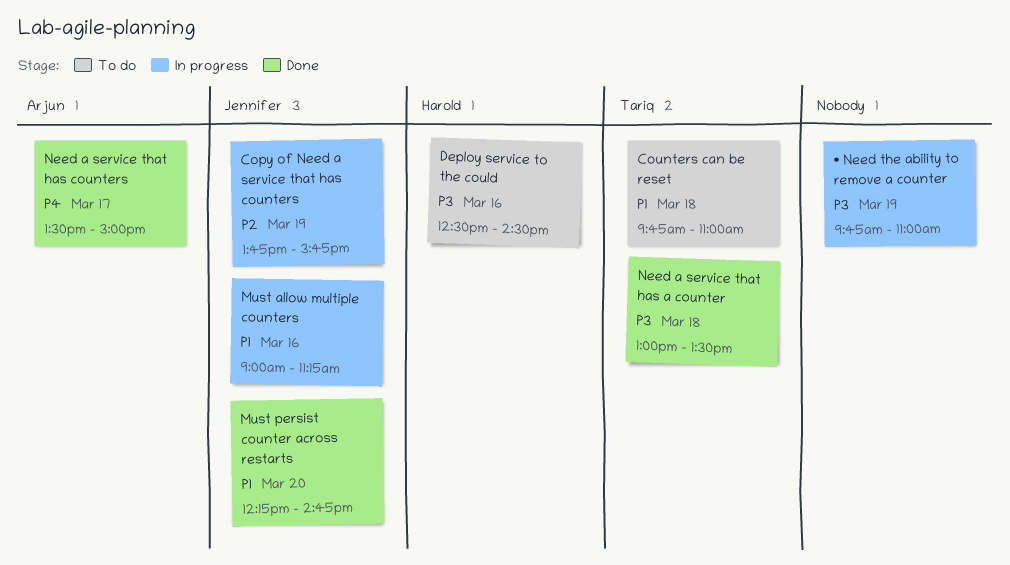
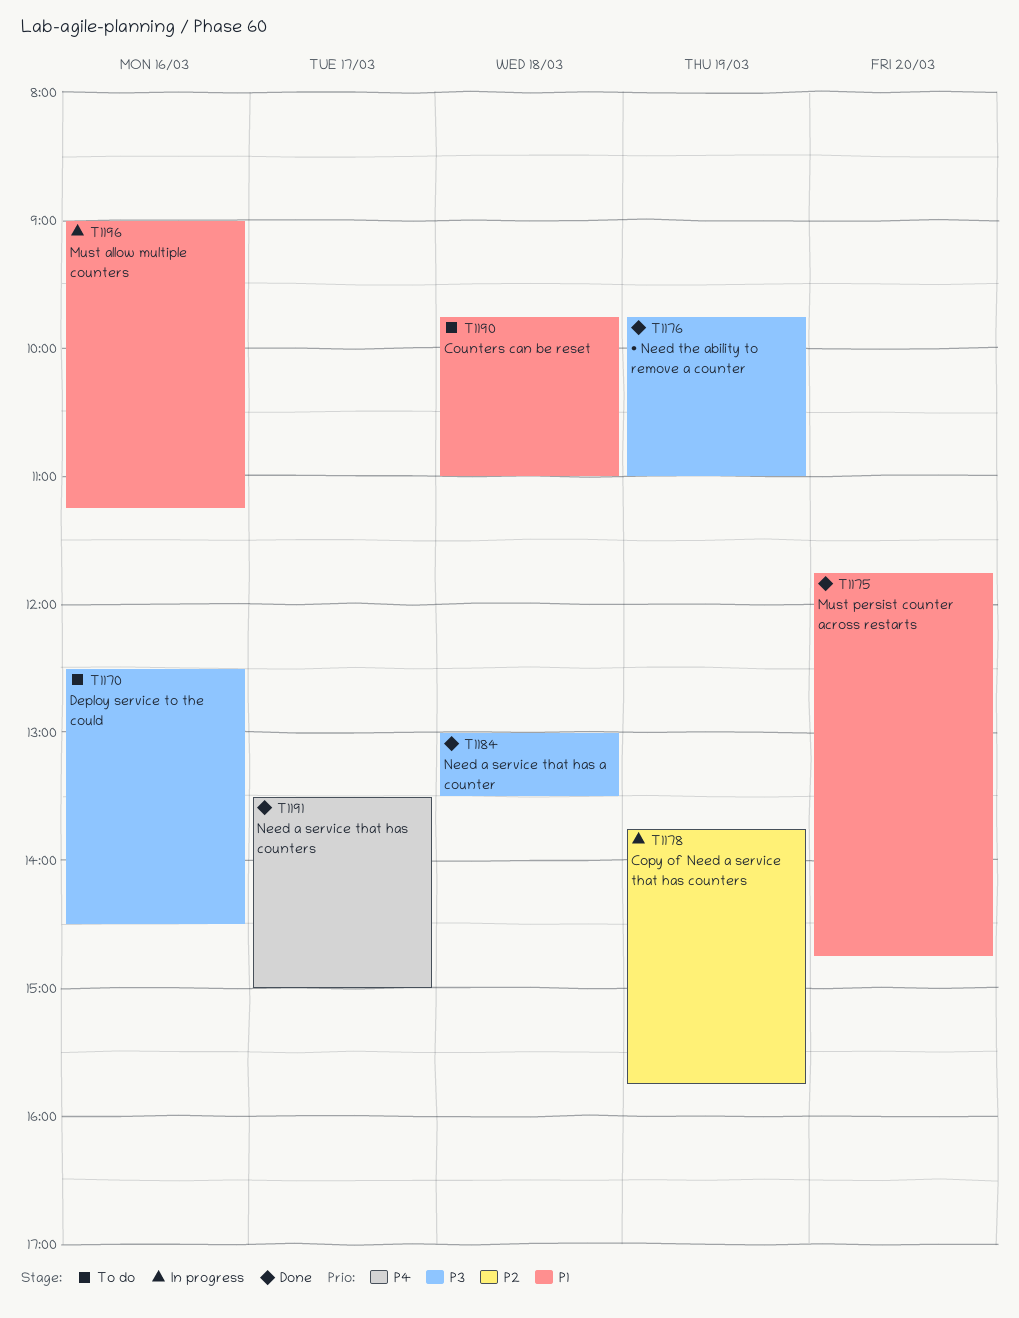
Must persist counter across restarts, begins: 12:15 -> 11:45
• Need the ability to remove a counter, status: In progress -> Done

